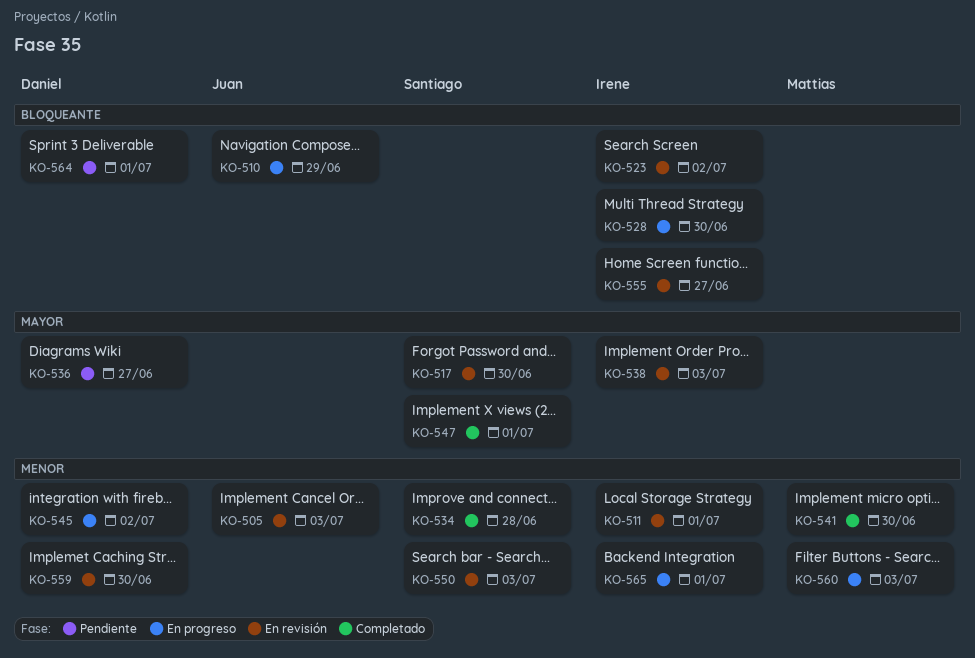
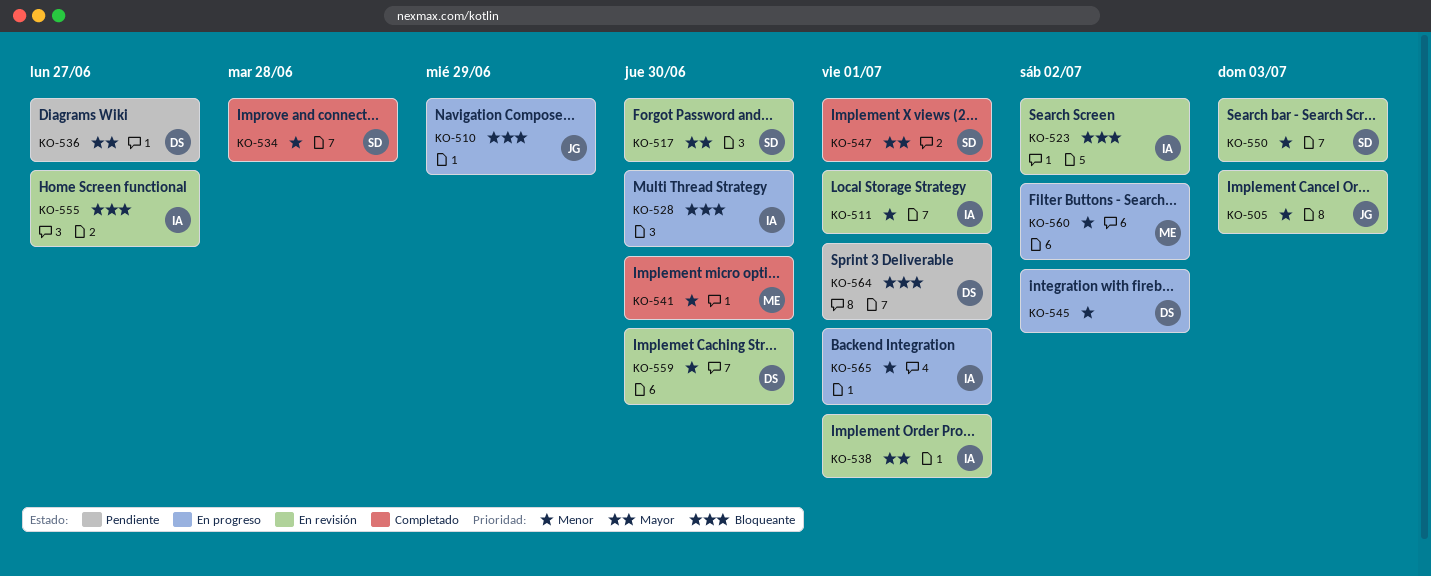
KO-538, due: Jul 3 -> Jul 1
KO-560, due: Jul 3 -> Jul 2

